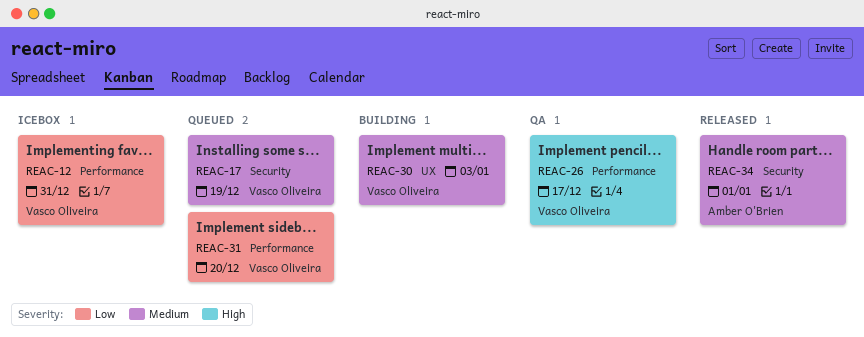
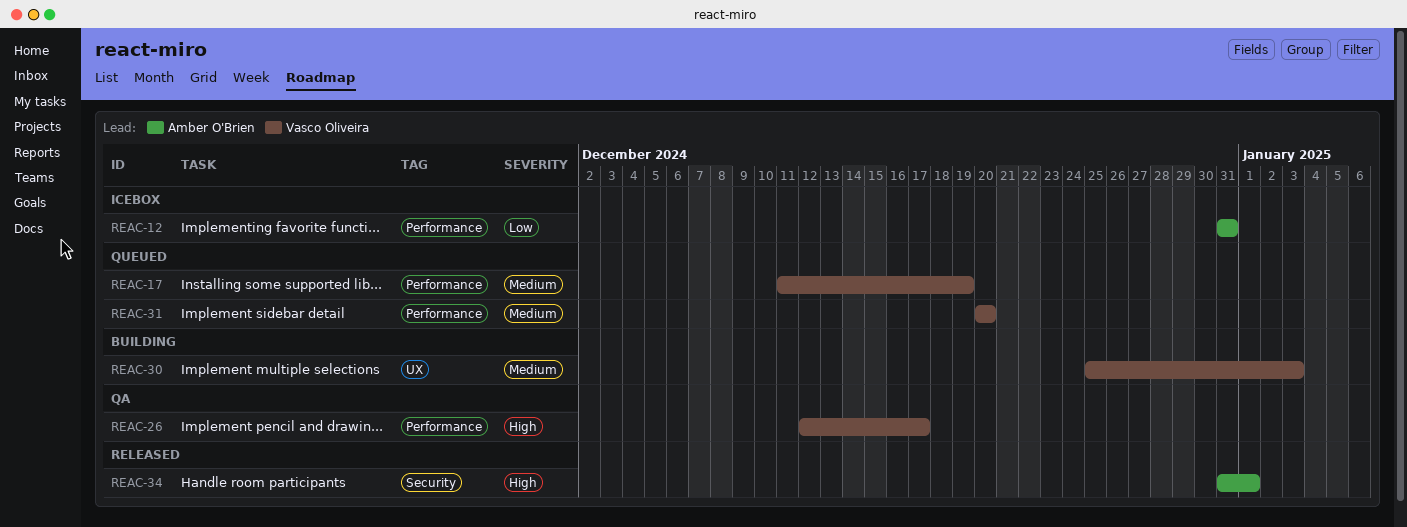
REAC-12, owner: Vasco Oliveira -> Amber O'Brien
REAC-17, label: Security -> Performance
REAC-31, priority: Low -> Medium
REAC-34, priority: Medium -> High

